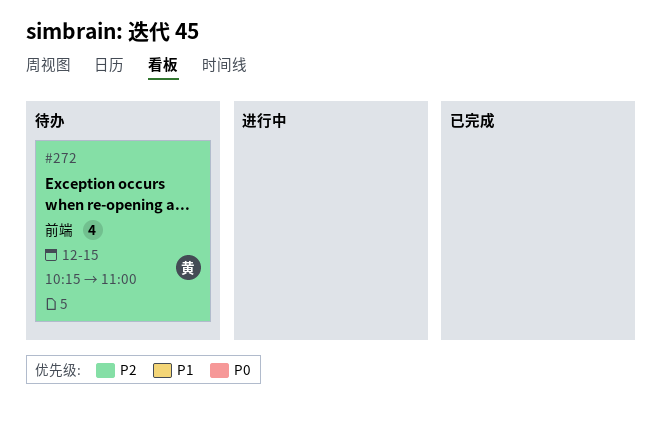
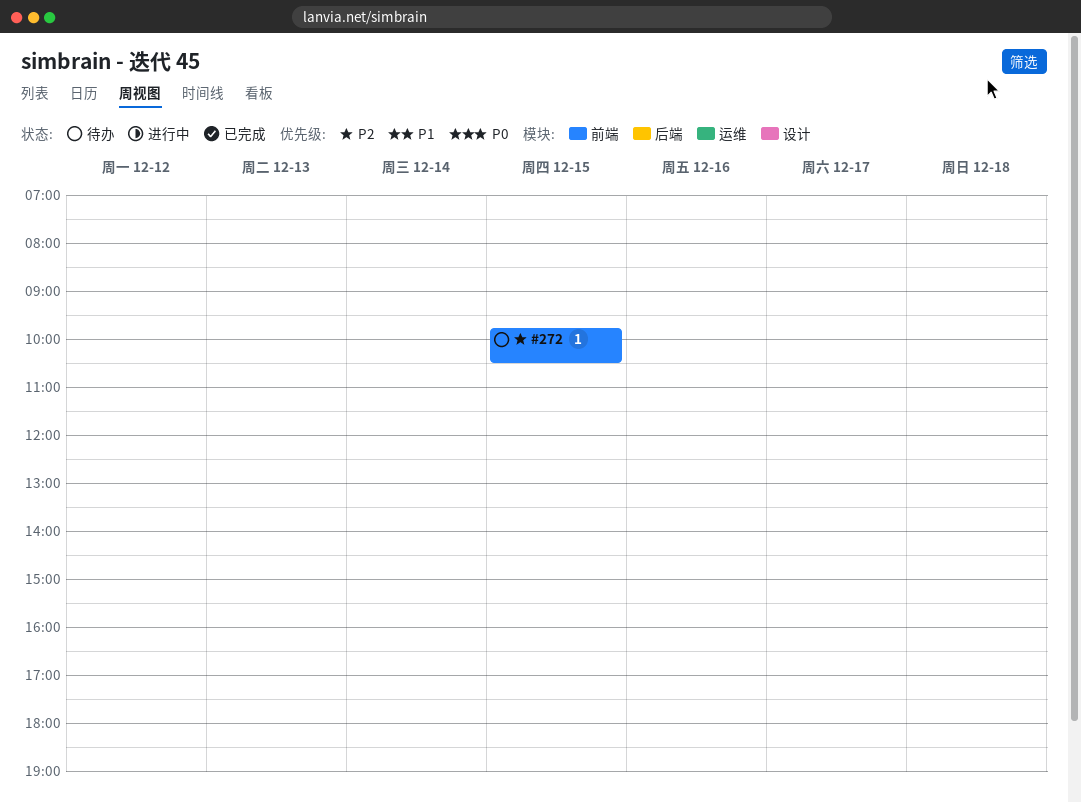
#272, estimate: 4 -> 1
#272, begins: 10:15 -> 09:45
#272, ends: 11:00 -> 10:30

